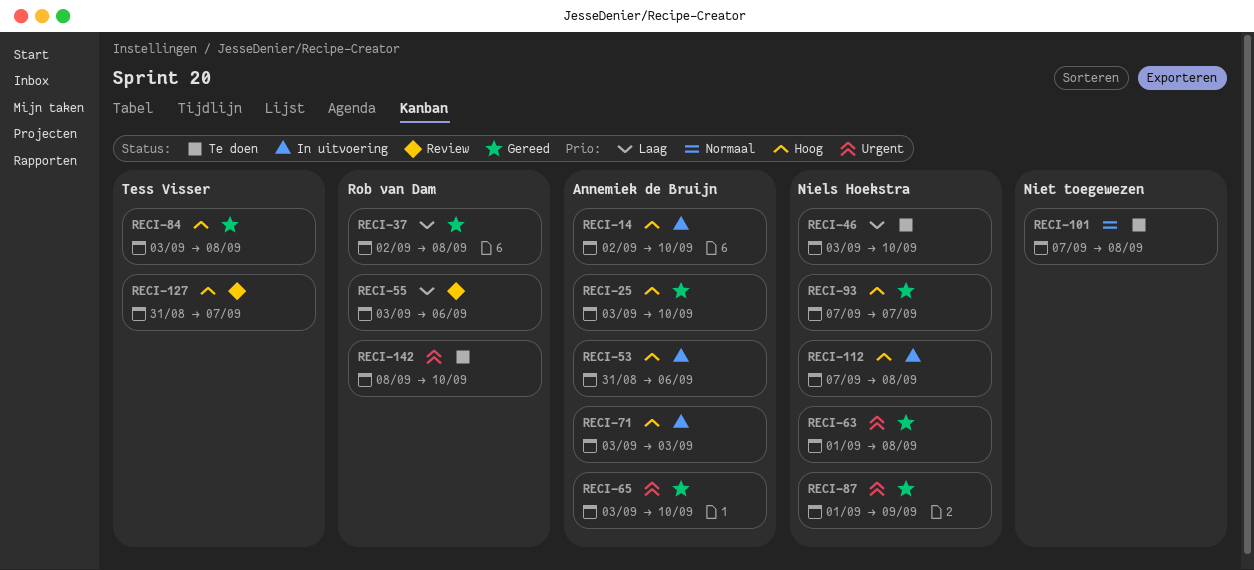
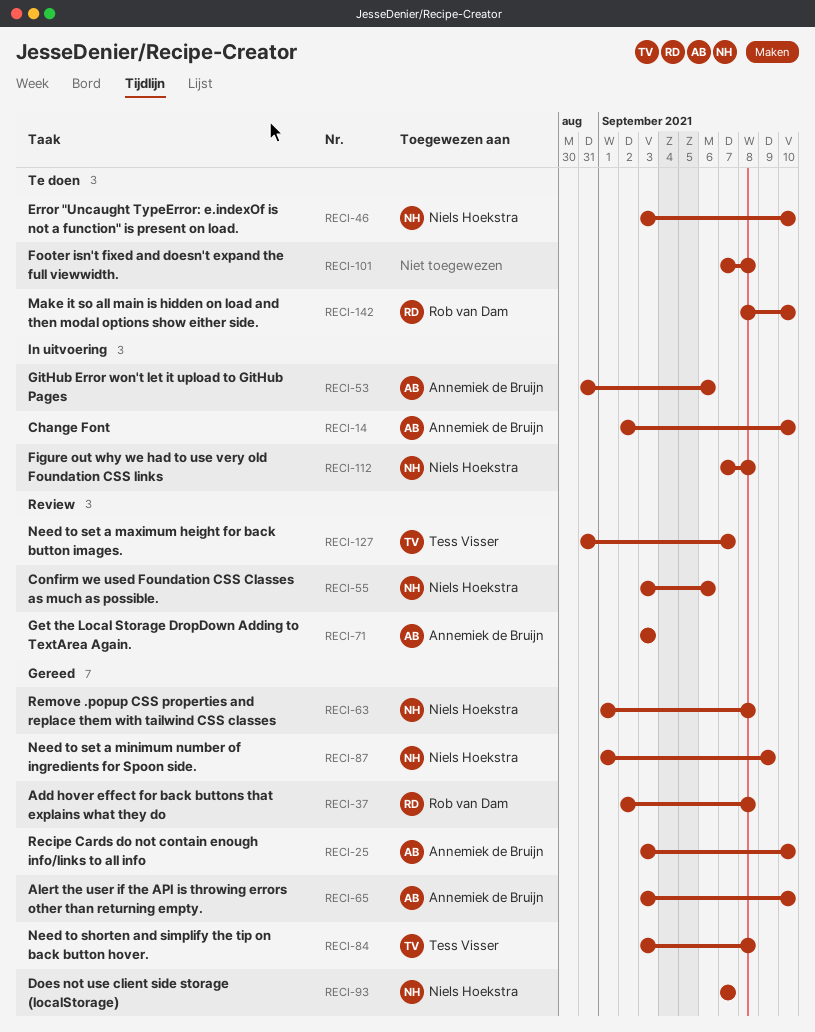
RECI-55, owner: Rob van Dam -> Niels Hoekstra
RECI-71, status: In uitvoering -> Review

